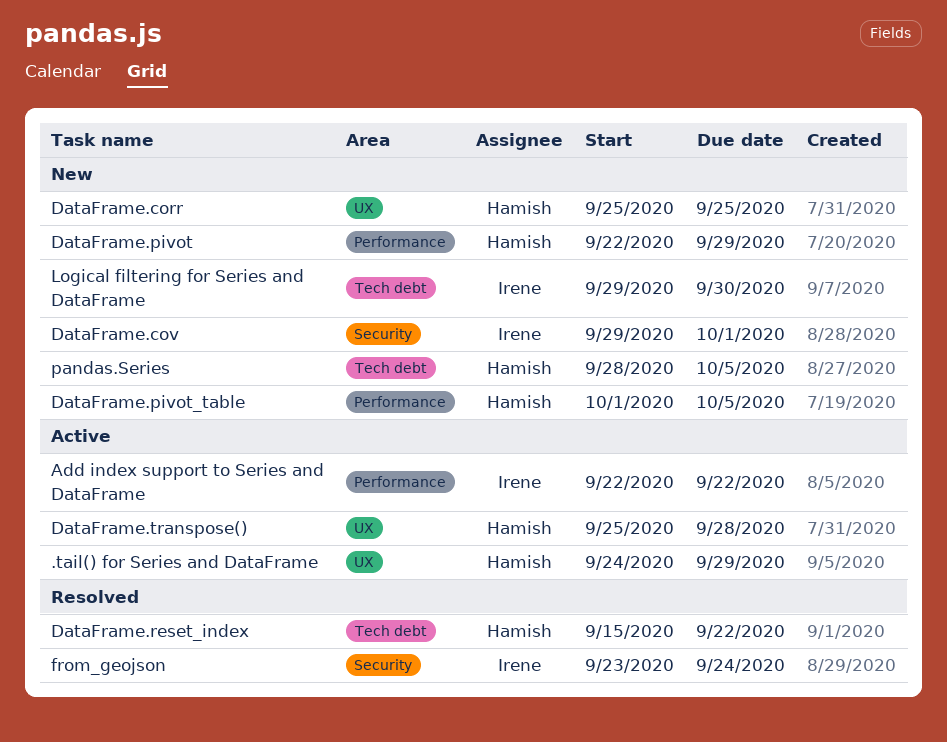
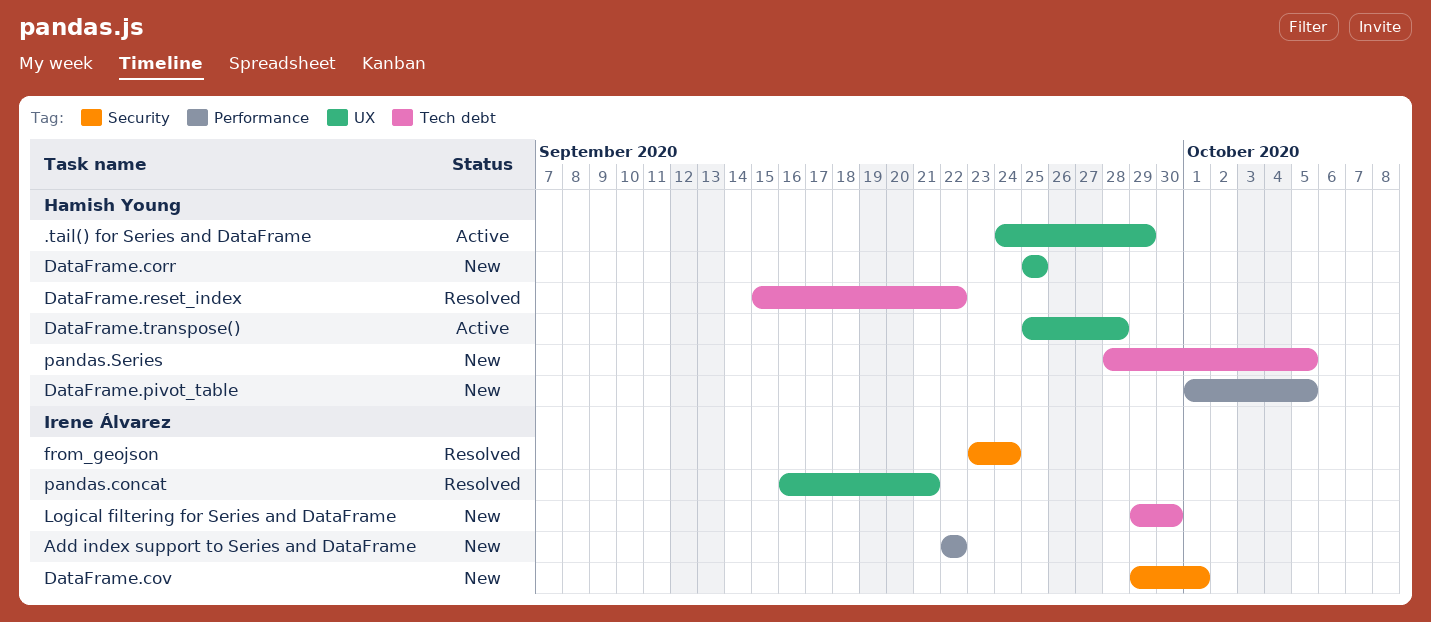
Add index support to Series and DataFrame, status: Active -> New
DataFrame.pivot: present -> none
pandas.concat: none -> present

